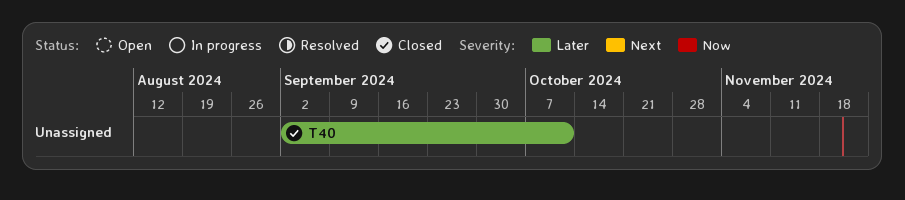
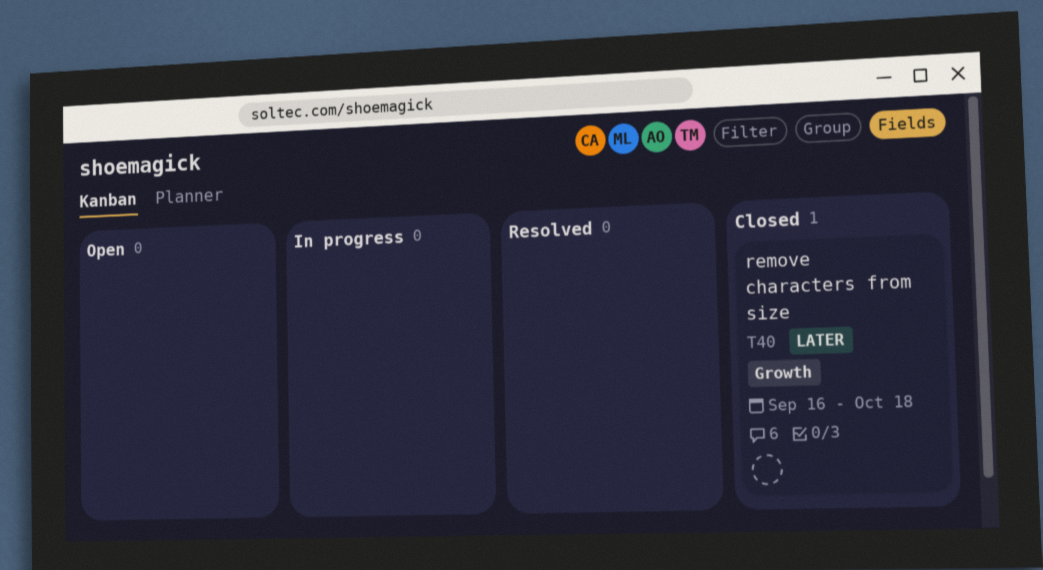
T40, start: Sep 2 -> Sep 16
T40, due: Oct 11 -> Oct 18

